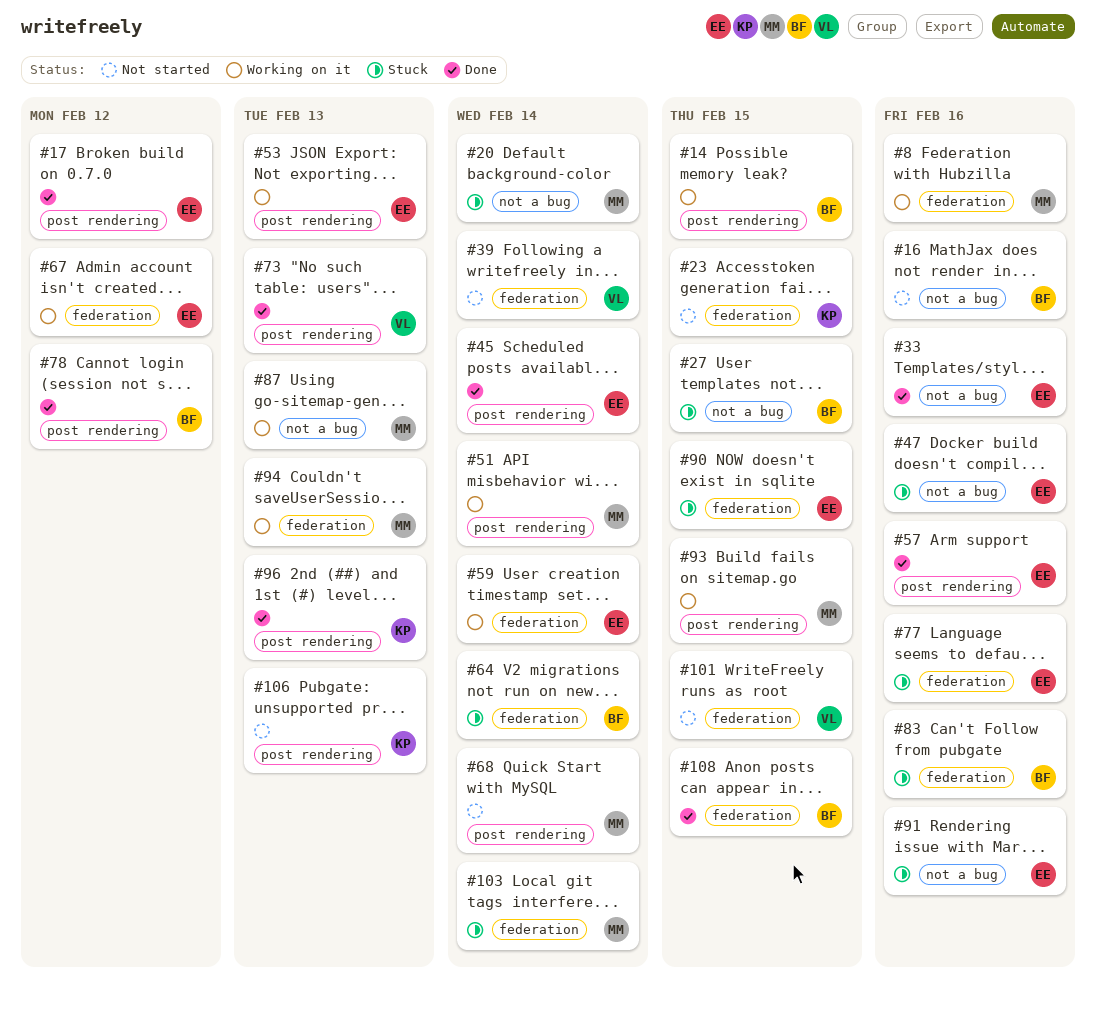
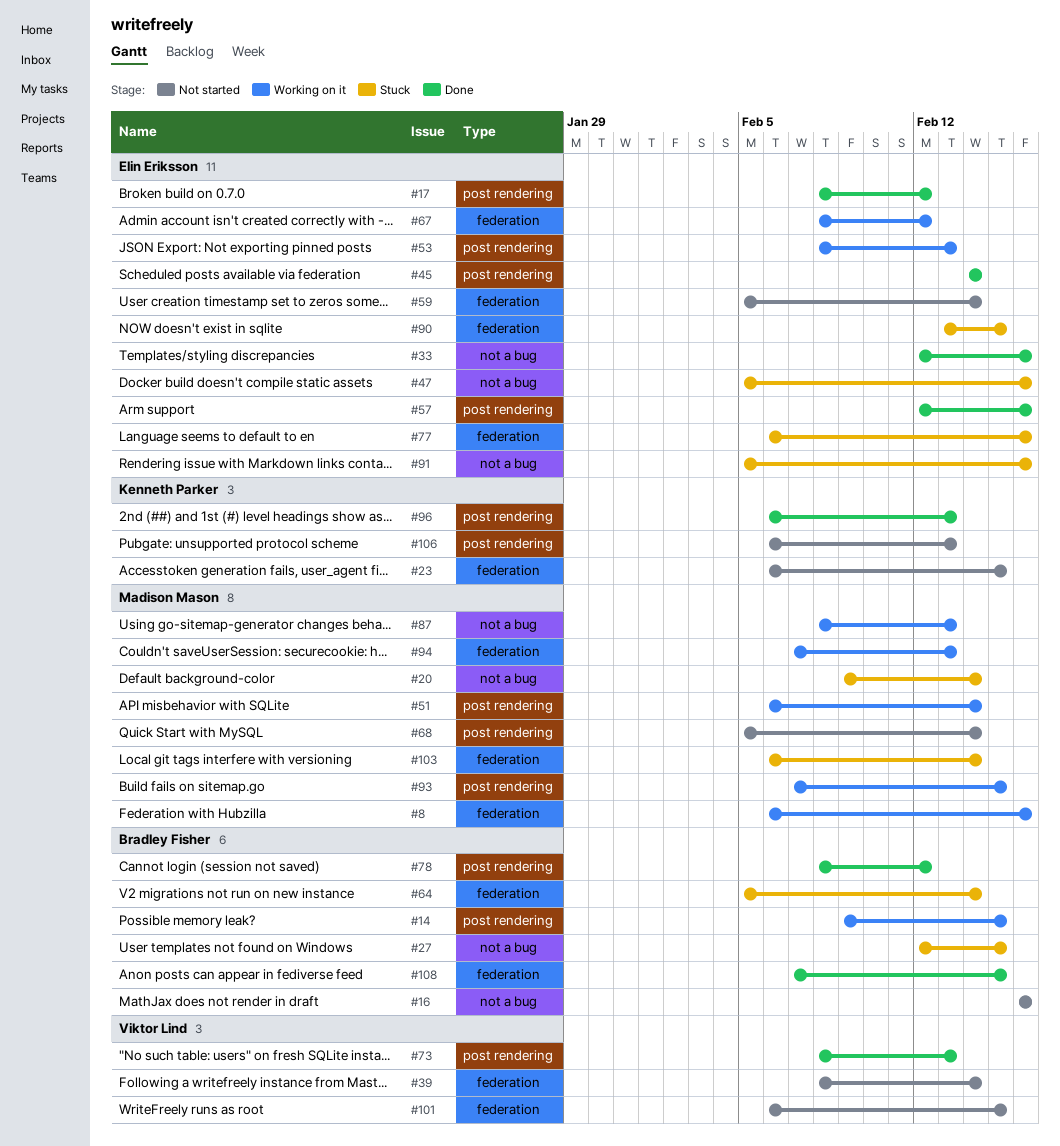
#59, status: Working on it -> Not started
#83: present -> none

